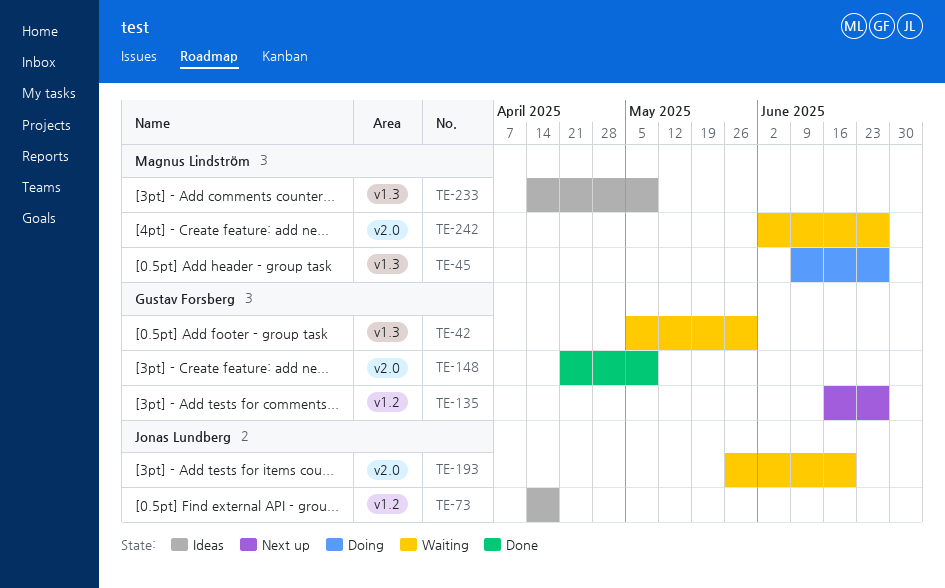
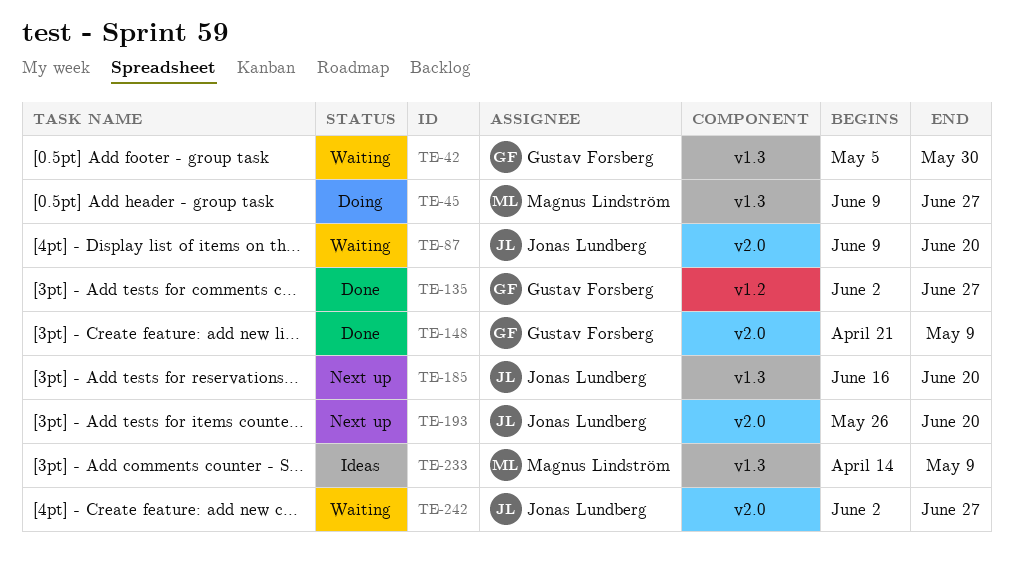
TE-73: present -> none
TE-87: none -> present
TE-135, status: Next up -> Done
TE-135, start: Jun 16 -> Jun 2
TE-185: none -> present
TE-193, status: Waiting -> Next up
TE-242, owner: Magnus Lindström -> Jonas Lundberg

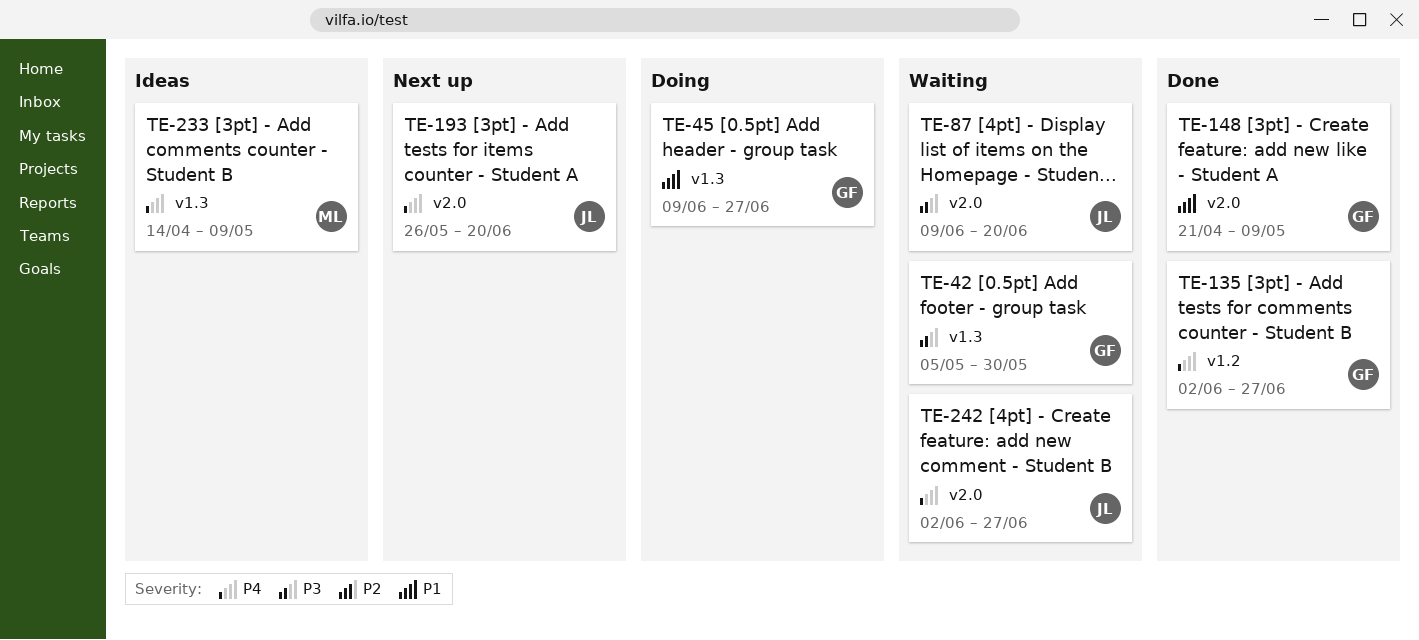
TE-45, owner: Magnus Lindström -> Gustav Forsberg
TE-185: present -> none

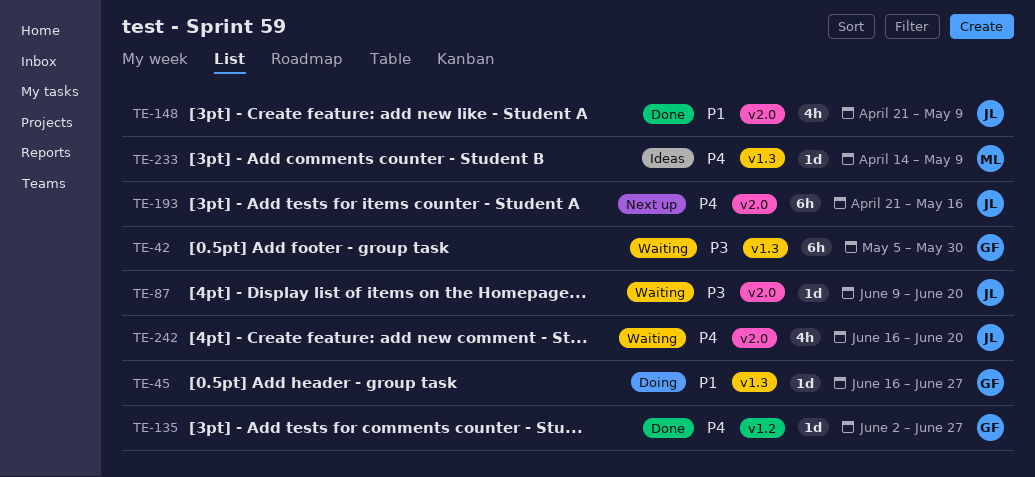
TE-45, start: Jun 9 -> Jun 16
TE-148, owner: GF -> JL
TE-193, start: May 26 -> Apr 21
TE-193, due: Jun 20 -> May 16
TE-242, start: Jun 2 -> Jun 16
TE-242, due: Jun 27 -> Jun 20

